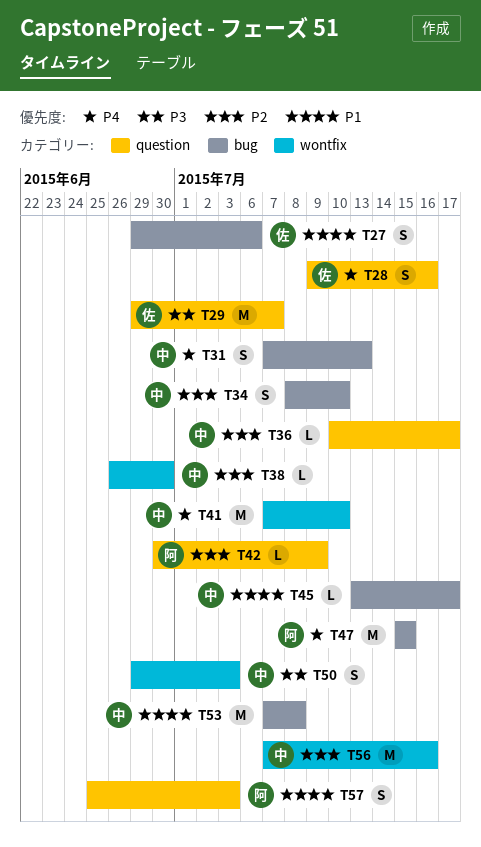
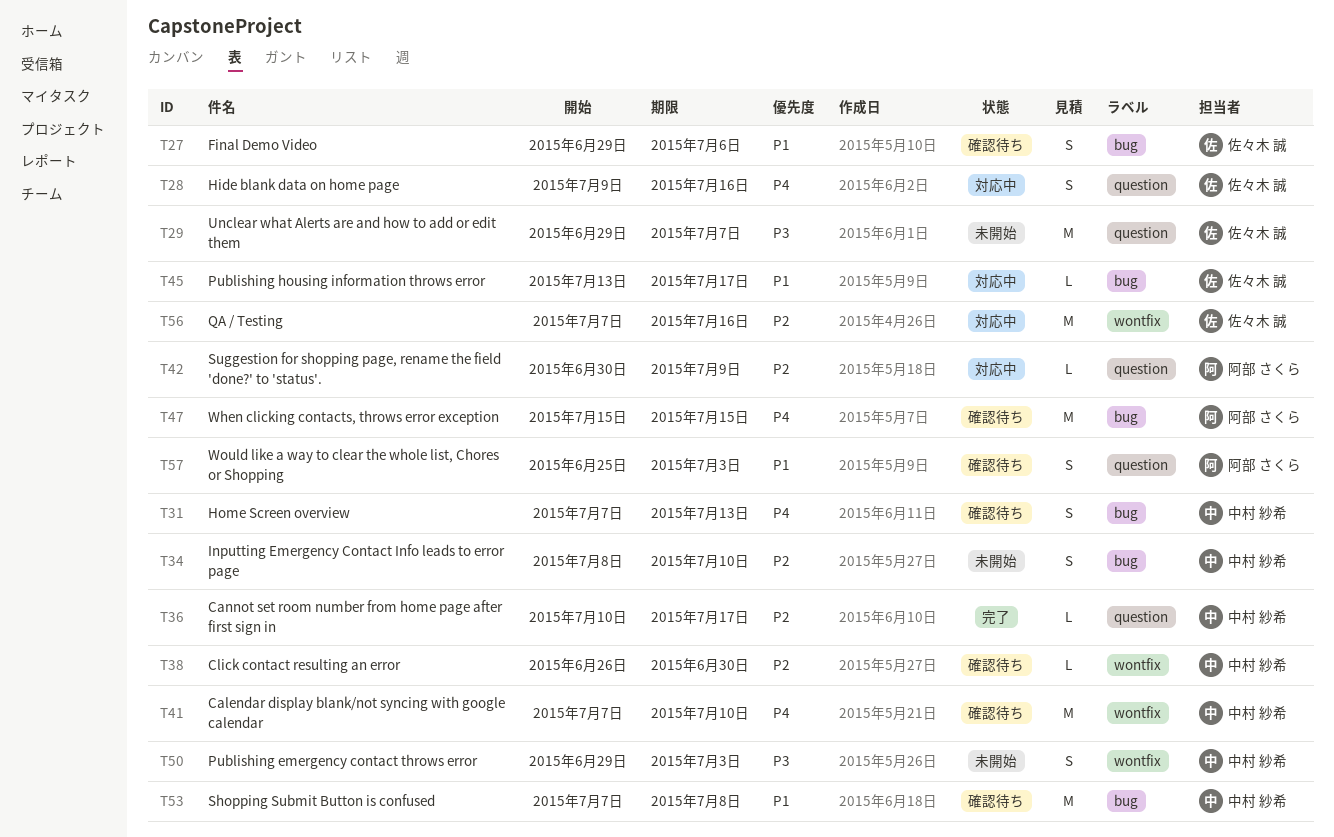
T45, owner: 中村 紗希 -> 佐々木 誠
T56, owner: 中村 紗希 -> 佐々木 誠

